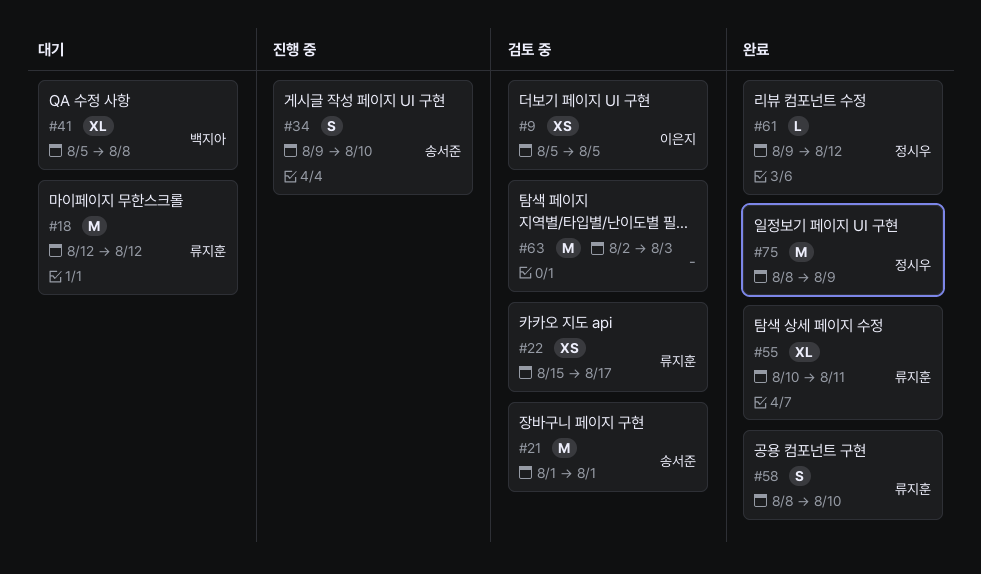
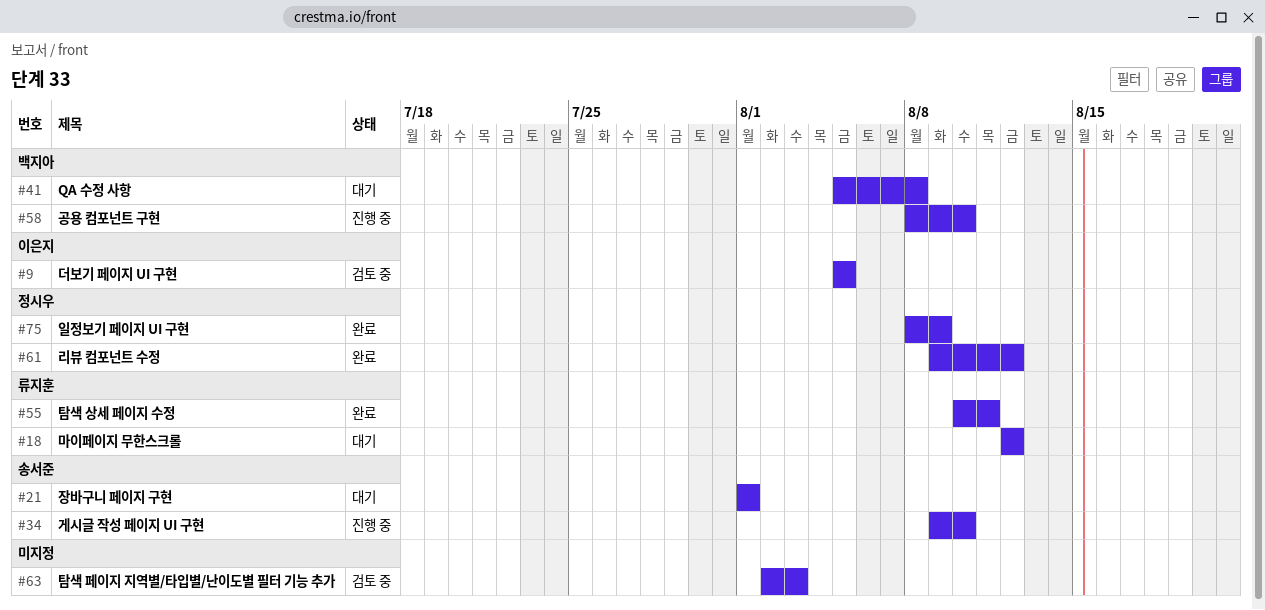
#21, status: 검토 중 -> 대기
#22: present -> none
#58, status: 완료 -> 진행 중
#58, owner: 류지훈 -> 백지아

